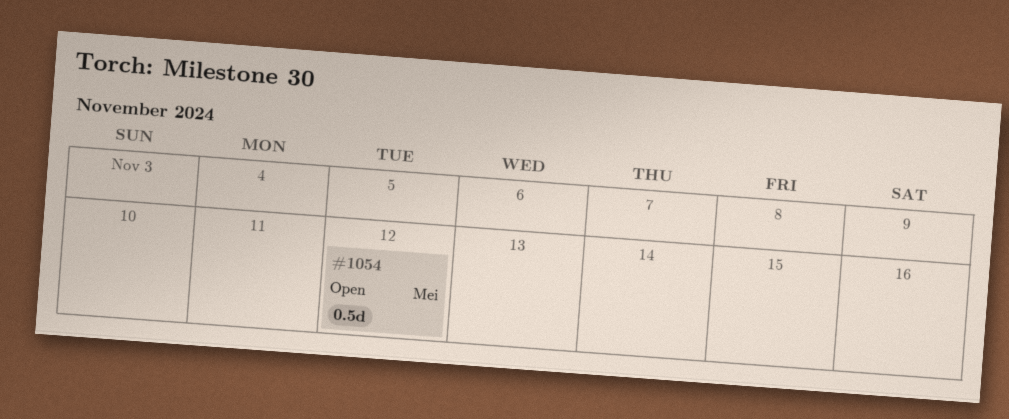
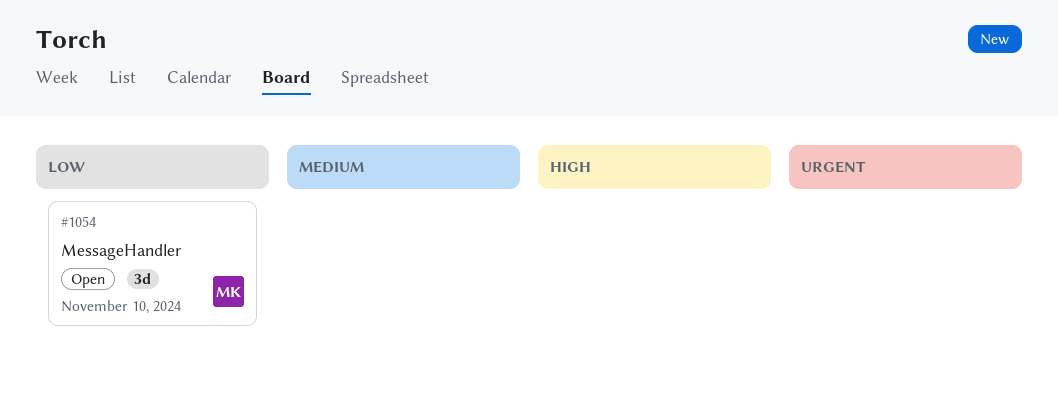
#1054, estimate: 0.5d -> 3d
#1054, due: Nov 12 -> Nov 10

